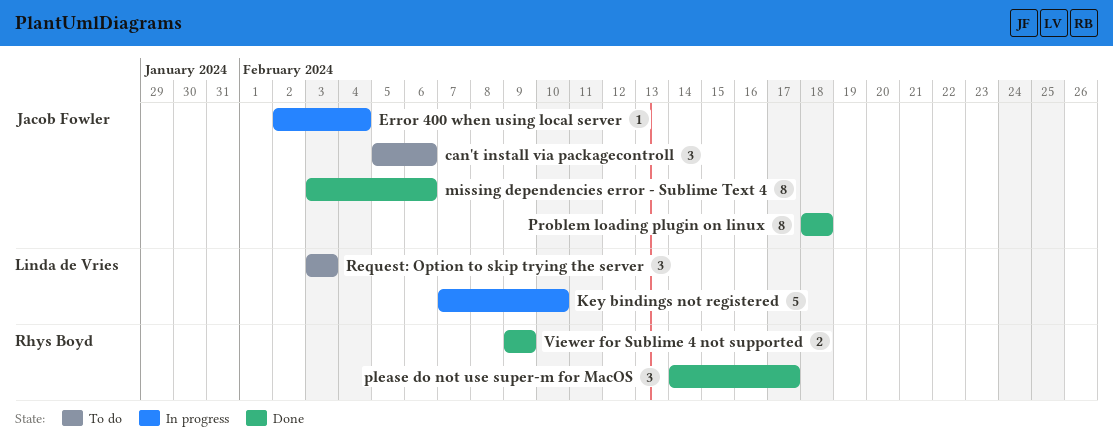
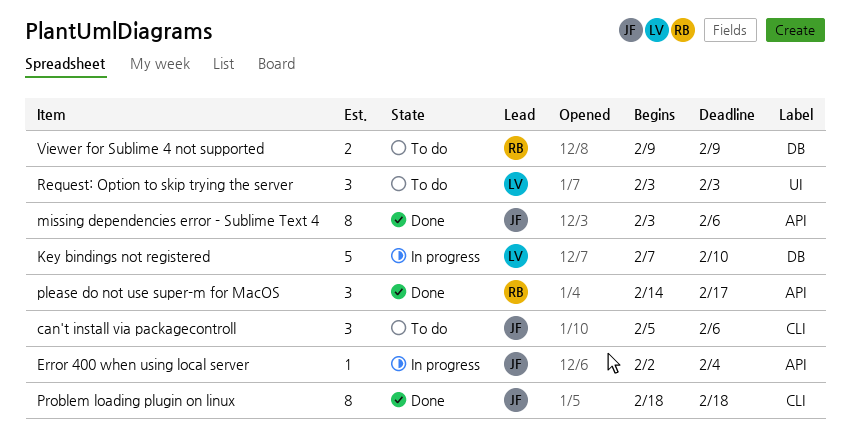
Viewer for Sublime 4 not supported, status: Done -> To do

